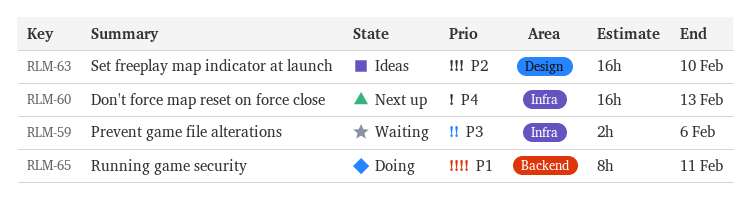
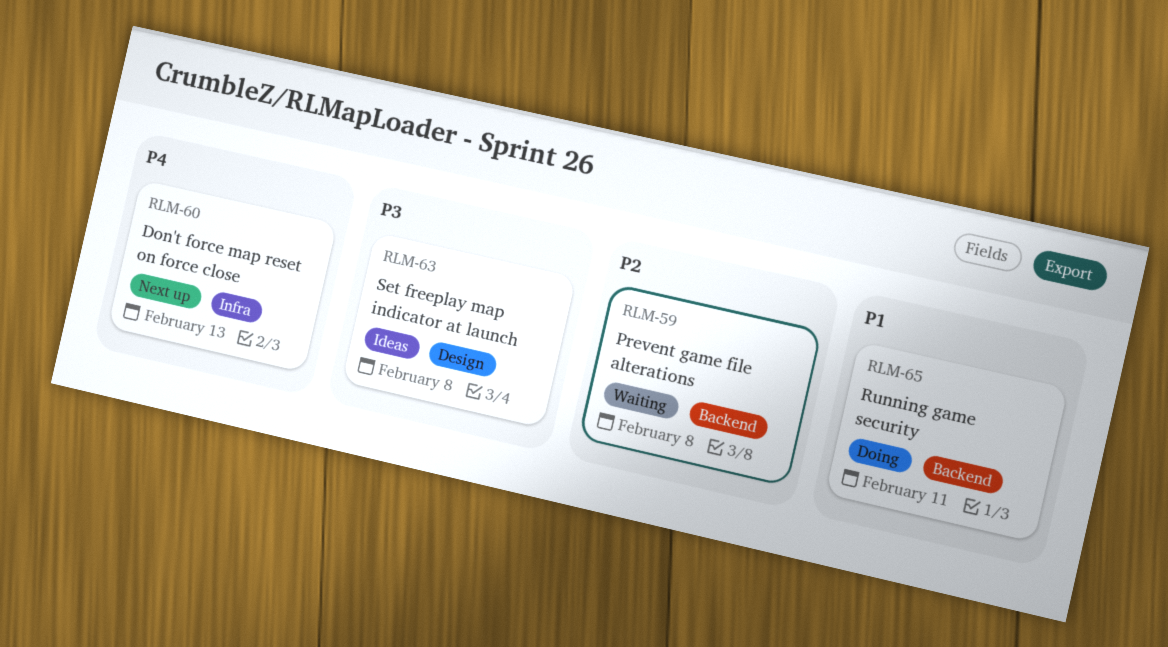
RLM-59, priority: P3 -> P2
RLM-59, label: Infra -> Backend
RLM-59, due: Feb 6 -> Feb 8
RLM-63, priority: P2 -> P3
RLM-63, due: Feb 10 -> Feb 8

